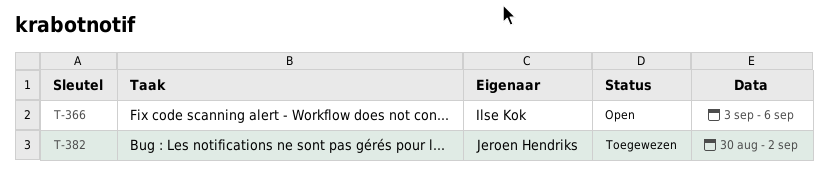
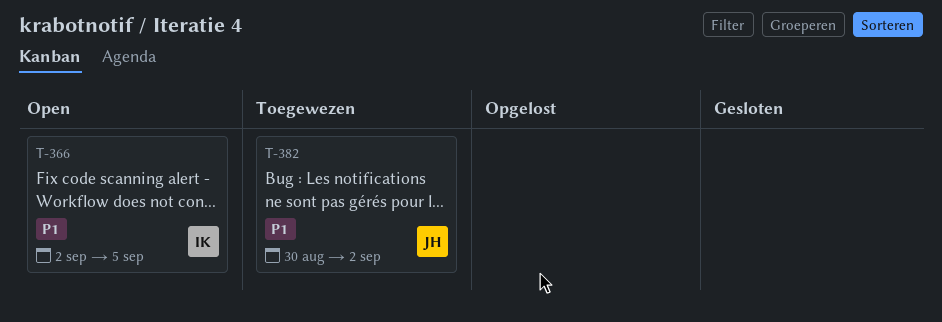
T-366, start: Sep 3 -> Sep 2
T-366, due: Sep 6 -> Sep 5

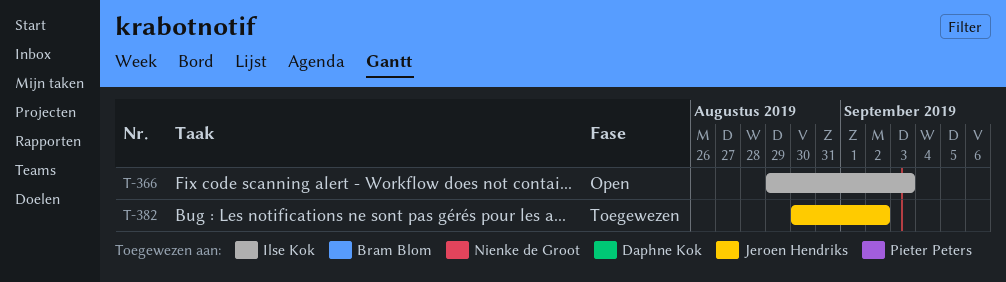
T-366, start: Sep 2 -> Aug 29
T-366, due: Sep 5 -> Sep 3

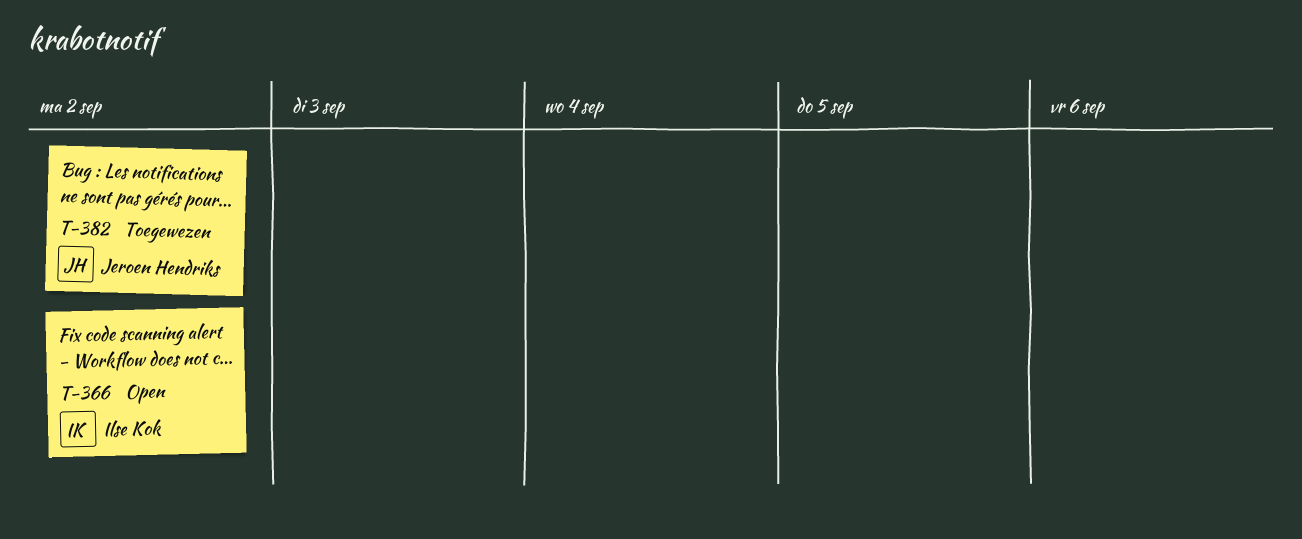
T-366, due: Sep 3 -> Sep 2

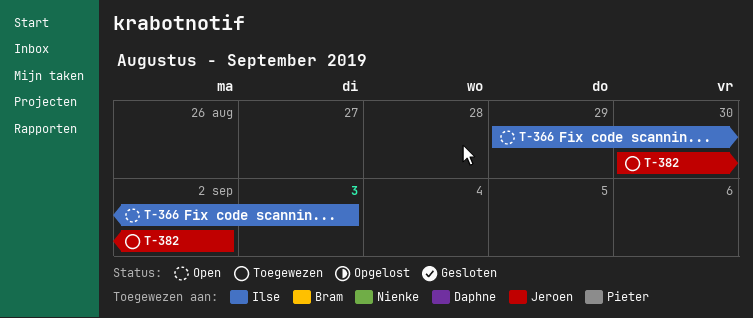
T-366, due: Sep 2 -> Sep 3

